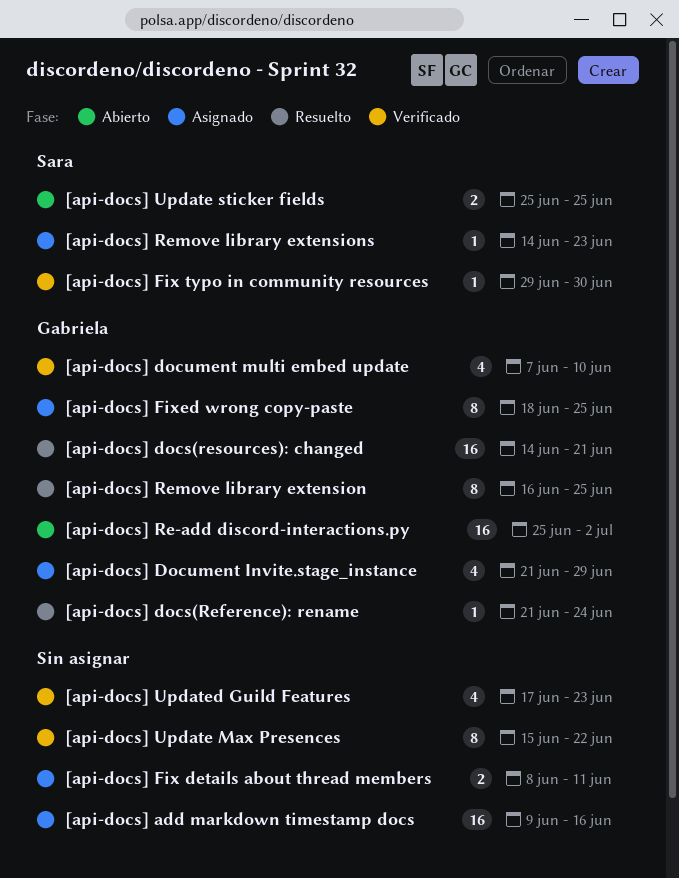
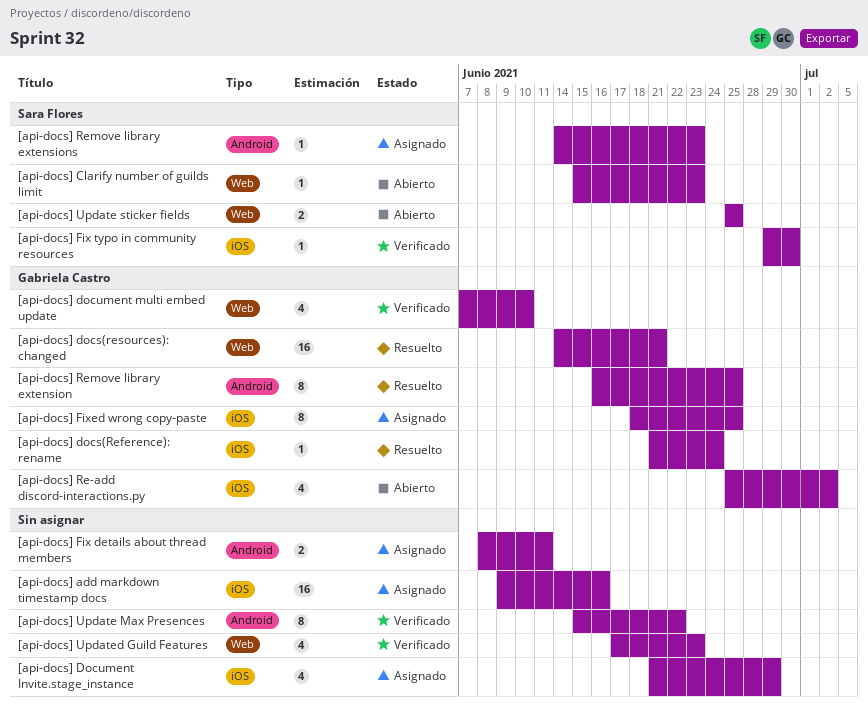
[api-docs] Clarify number of guilds limit: none -> present
[api-docs] Document Invite.stage_instance, owner: Gabriela Castro -> none
[api-docs] Re-add discord-interactions.py, estimate: 16 -> 4

